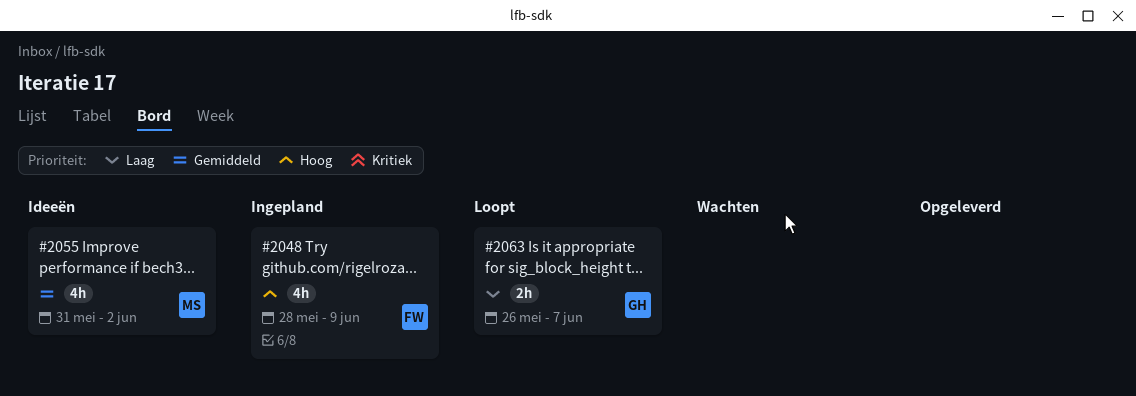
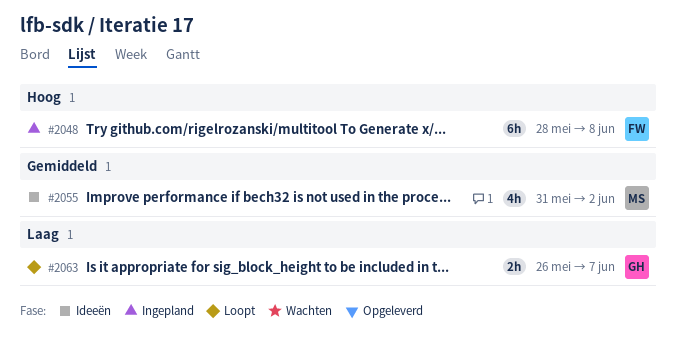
#2048, estimate: 4h -> 6h
#2048, due: Jun 9 -> Jun 8

